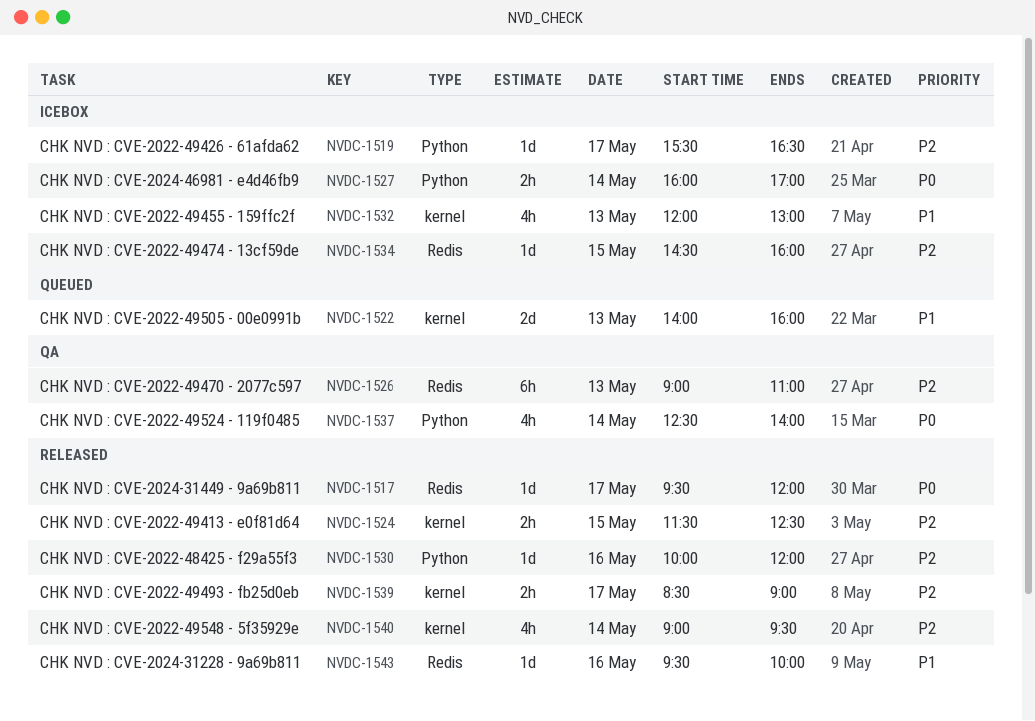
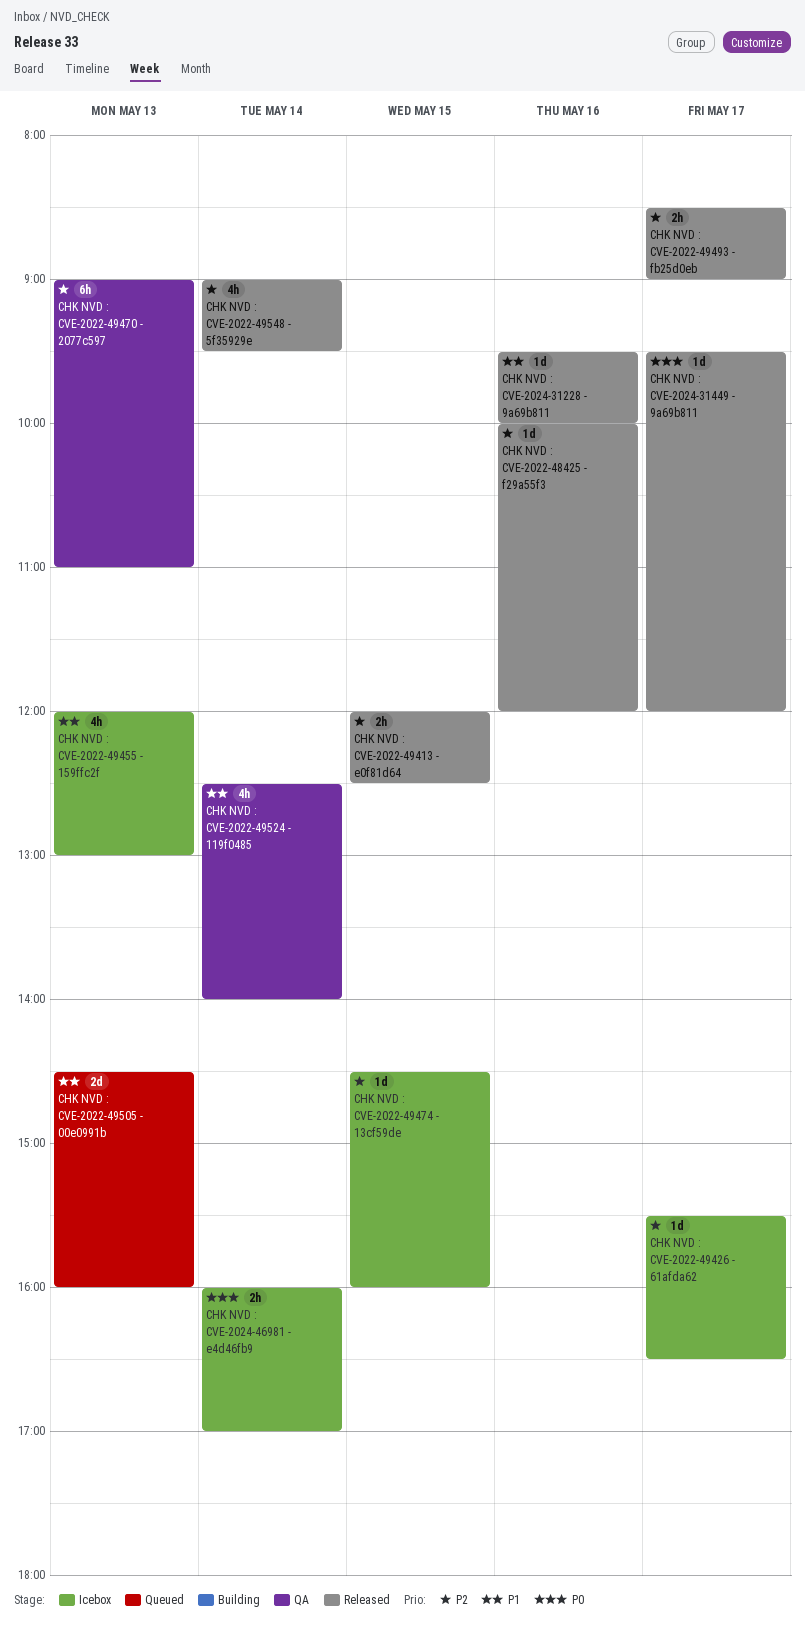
CHK NVD : CVE-2022-49413 - e0f81d64, begins: 11:30 -> 12:00
CHK NVD : CVE-2022-49505 - 00e0991b, begins: 14:00 -> 14:30
CHK NVD : CVE-2022-49524 - 119f0485, priority: P0 -> P1

